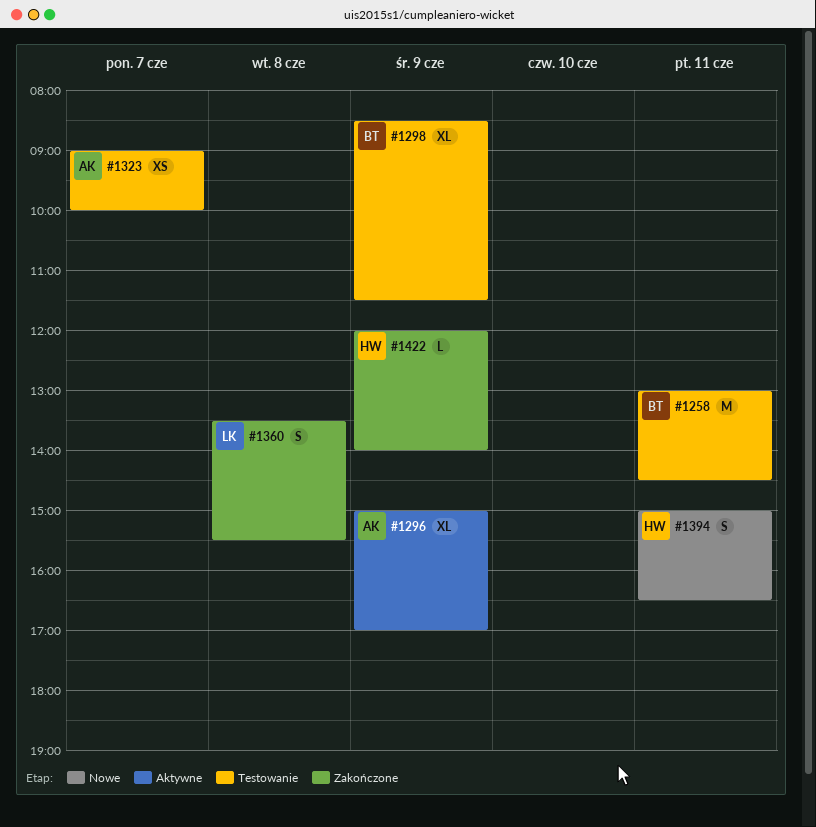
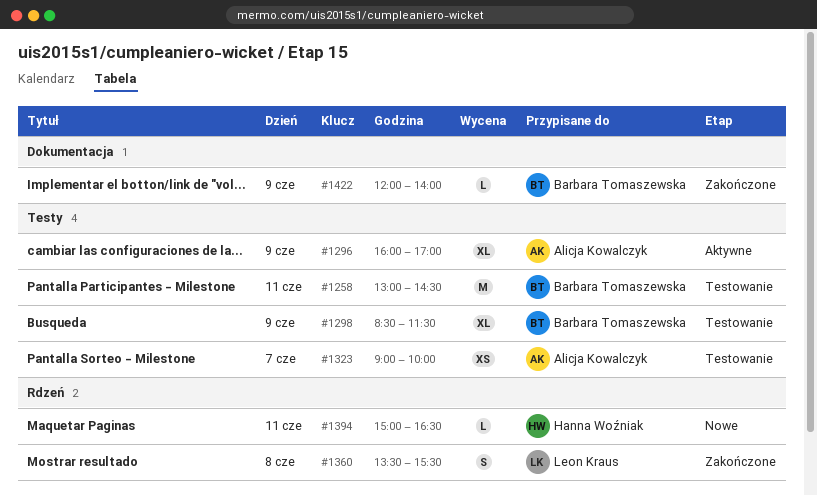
#1296, begins: 15:00 -> 16:00
#1394, estimate: S -> L
#1422, owner: Hanna Woźniak -> Barbara Tomaszewska

